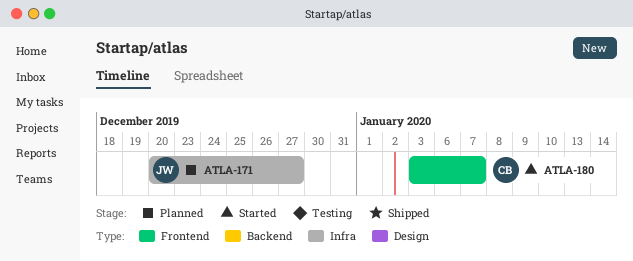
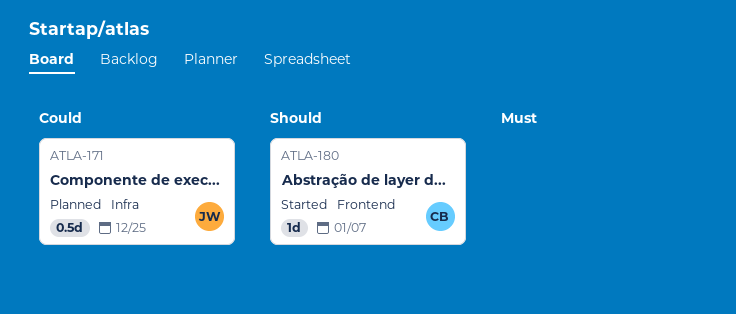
ATLA-171, due: Dec 27 -> Dec 25

